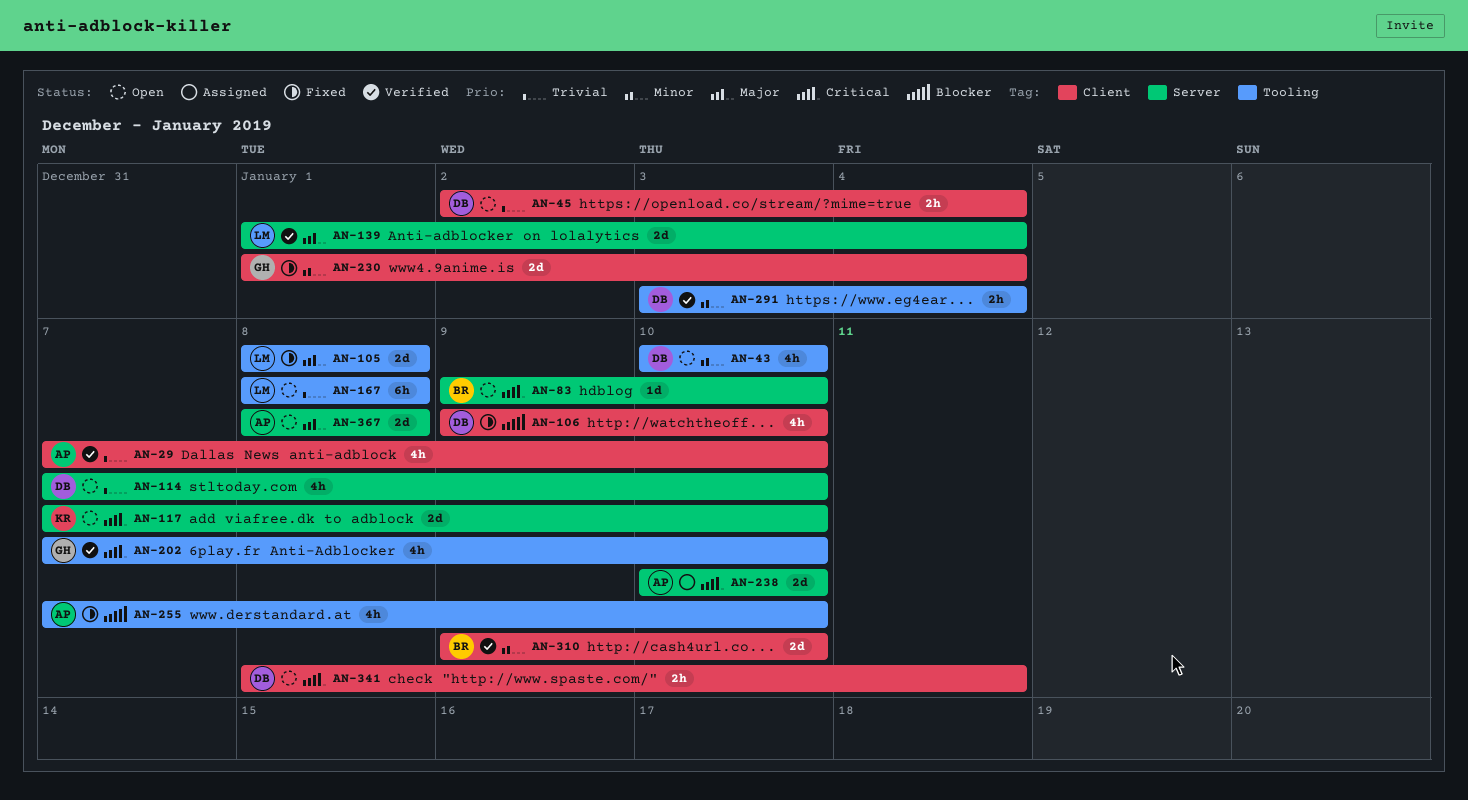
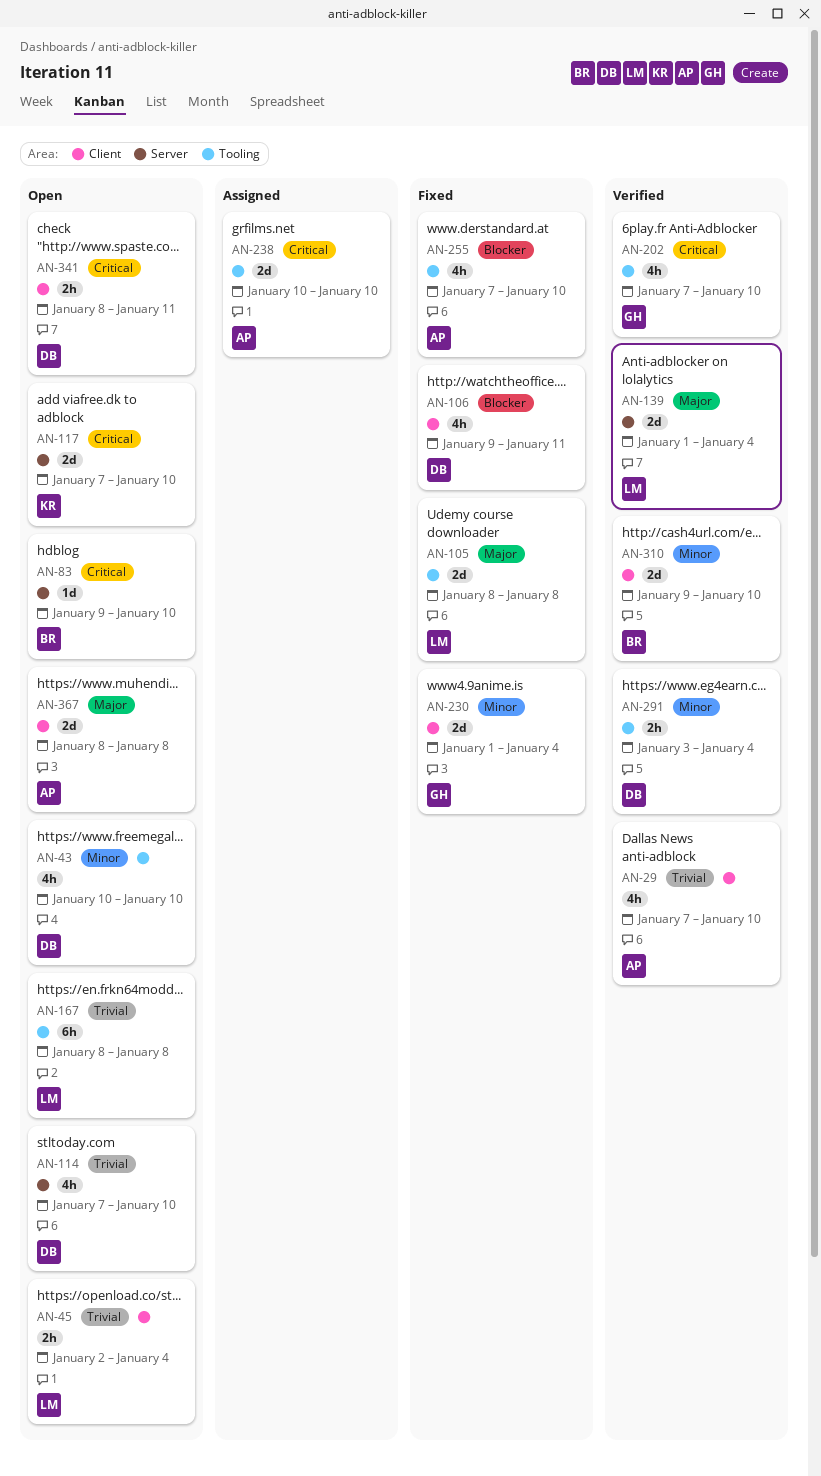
AN-45, owner: DB -> LM
AN-106, due: Jan 10 -> Jan 11
AN-238, label: Server -> Tooling
AN-367, label: Server -> Client

